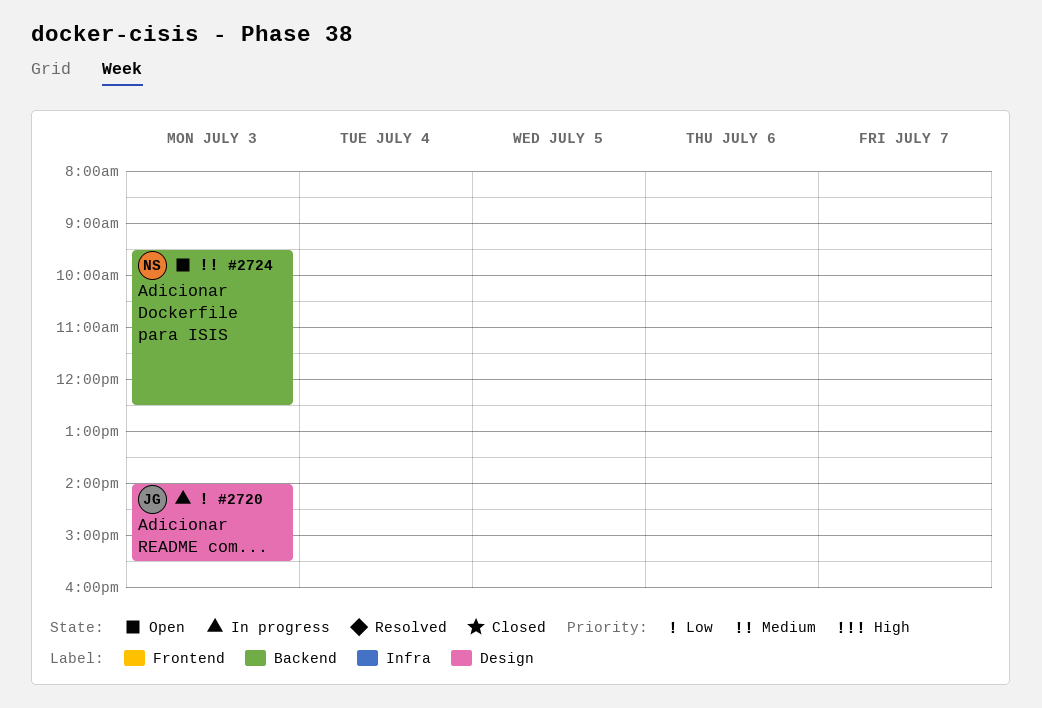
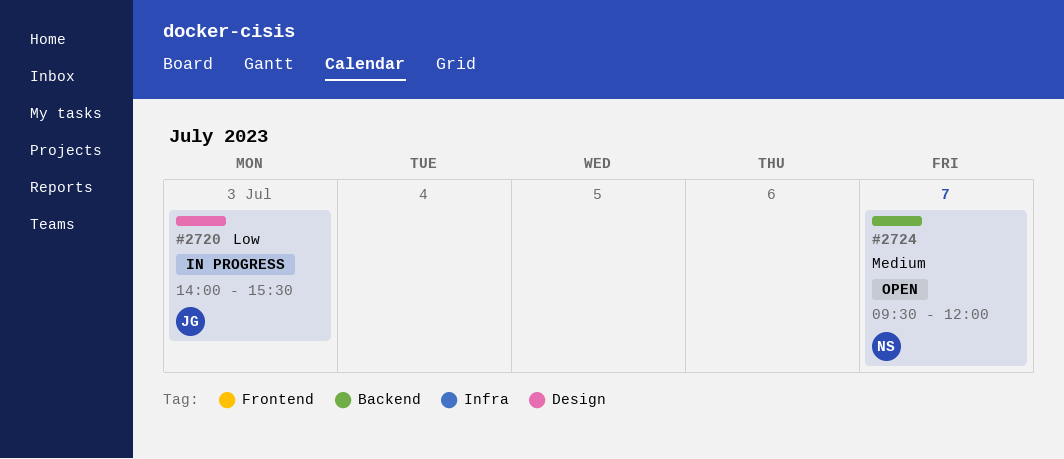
#2724, day: Jul 3 -> Jul 7
#2724, ends: 12:30 -> 12:00

